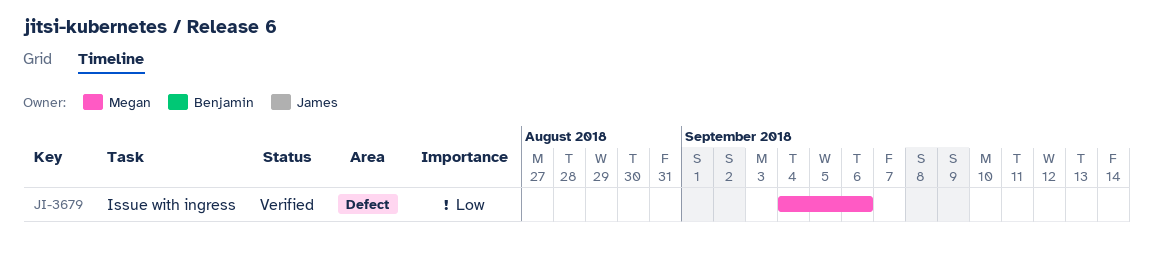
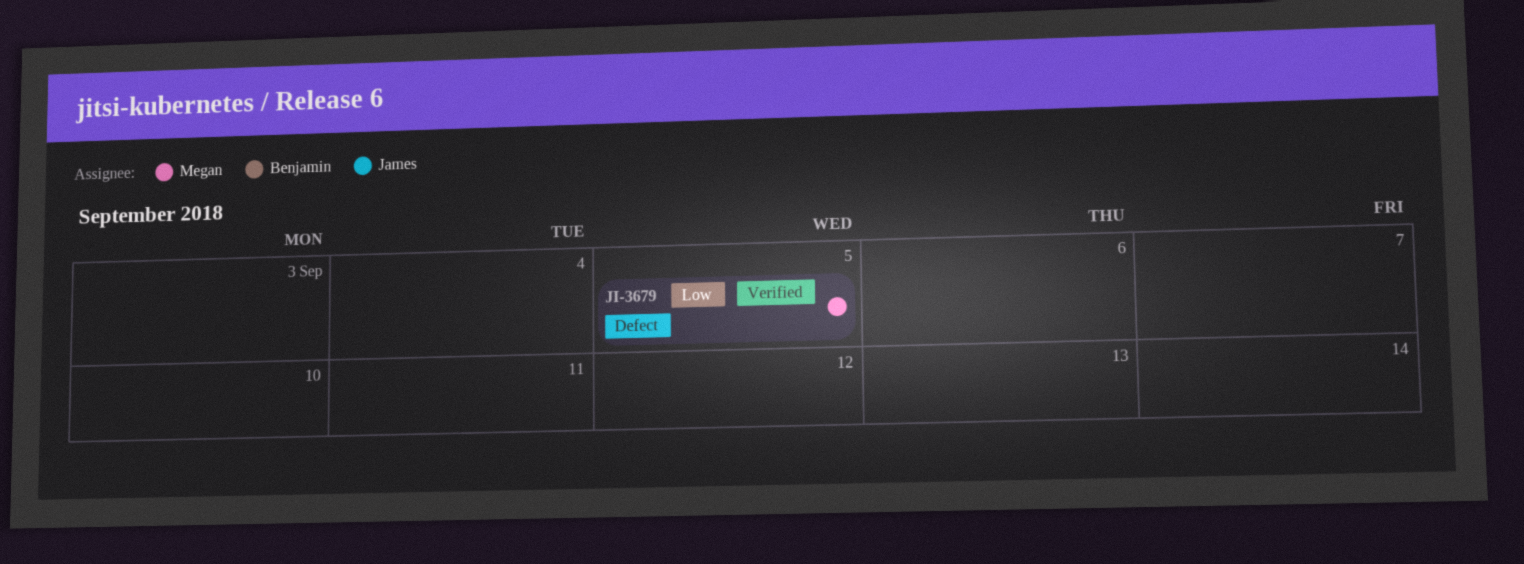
JI-3679, due: Sep 6 -> Sep 5

